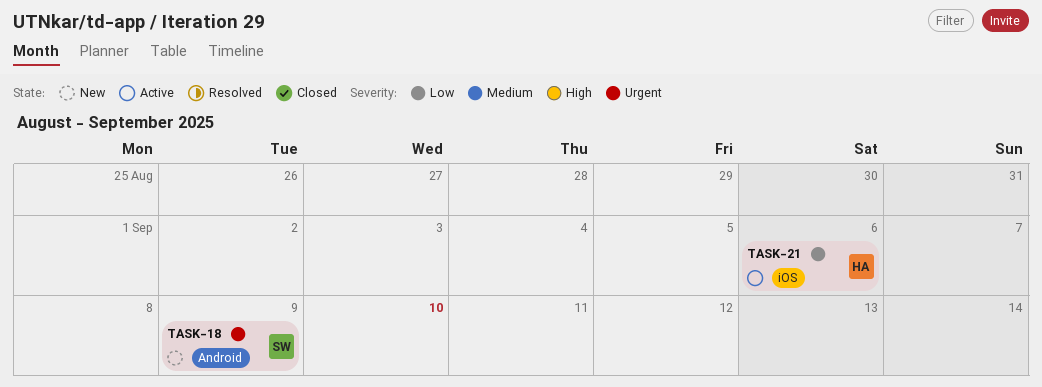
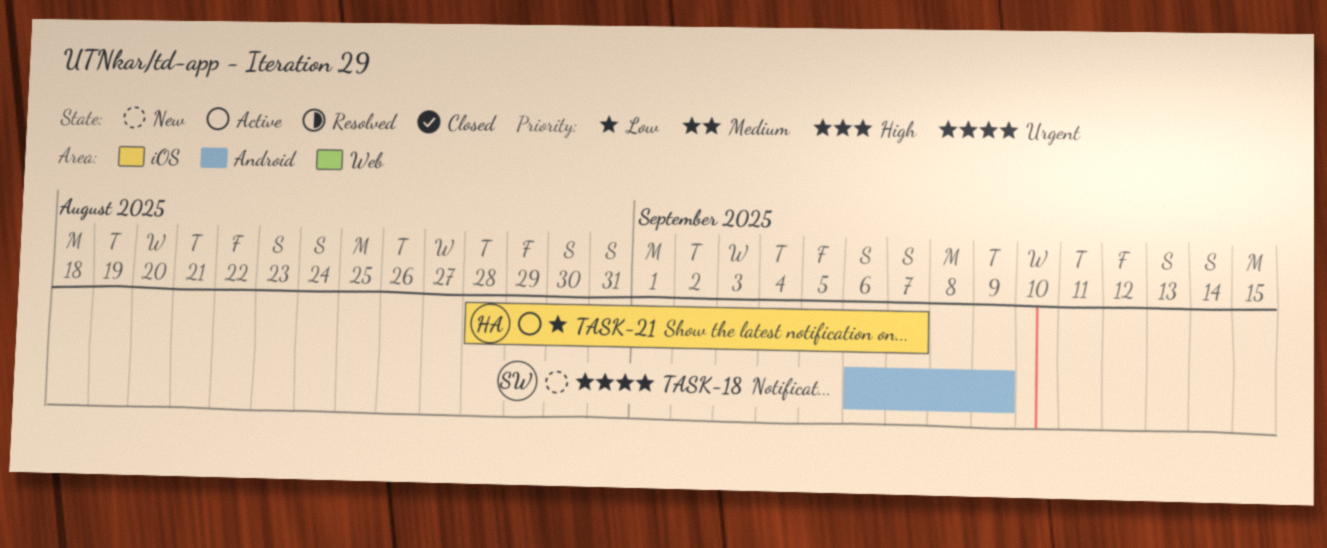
TASK-21, due: Sep 6 -> Sep 7

